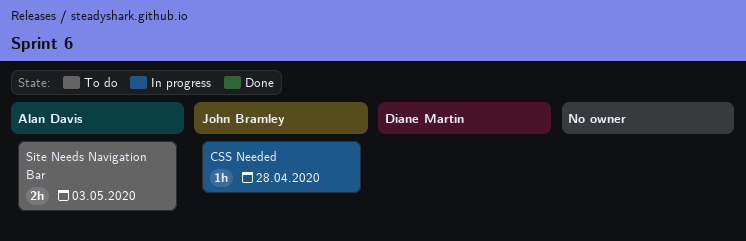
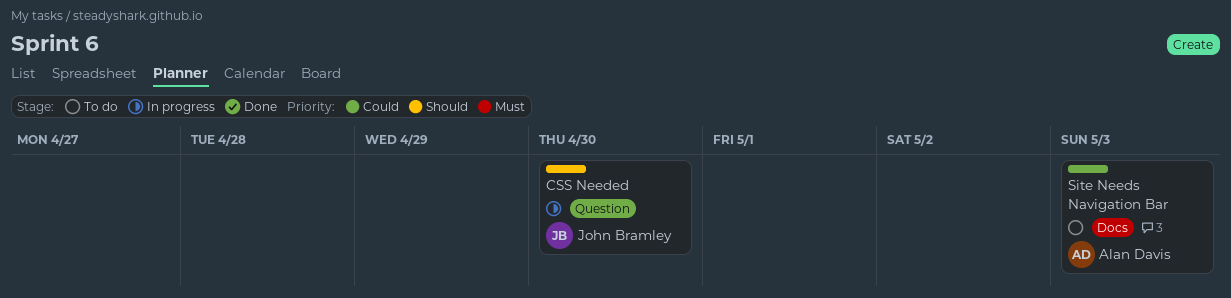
CSS Needed, due: Apr 28 -> Apr 30

